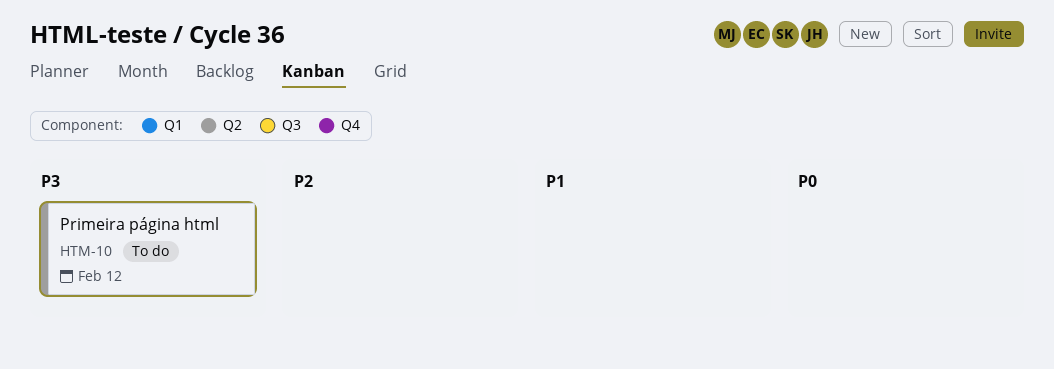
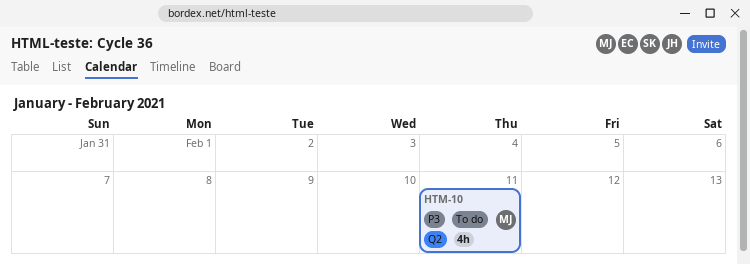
HTM-10, due: Feb 12 -> Feb 11

